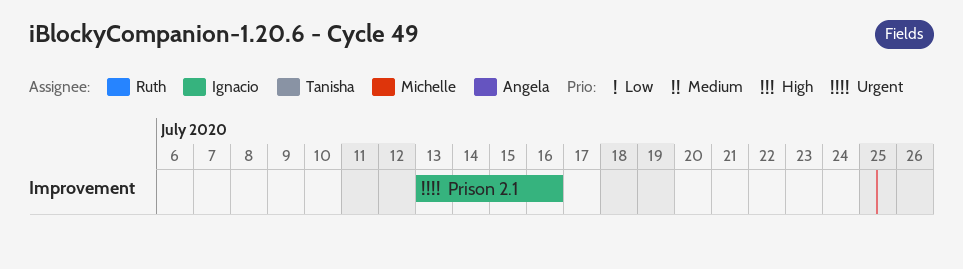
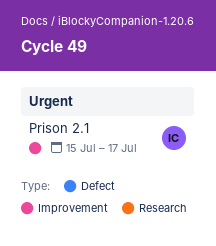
Prison 2.1, start: Jul 13 -> Jul 15
Prison 2.1, due: Jul 16 -> Jul 17

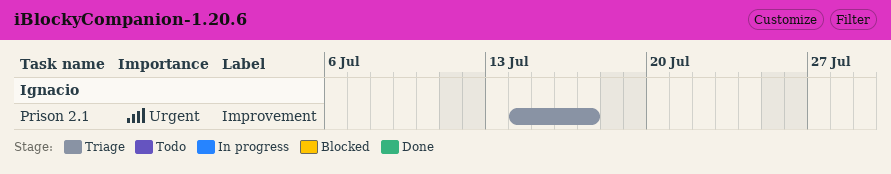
Prison 2.1, start: Jul 15 -> Jul 14

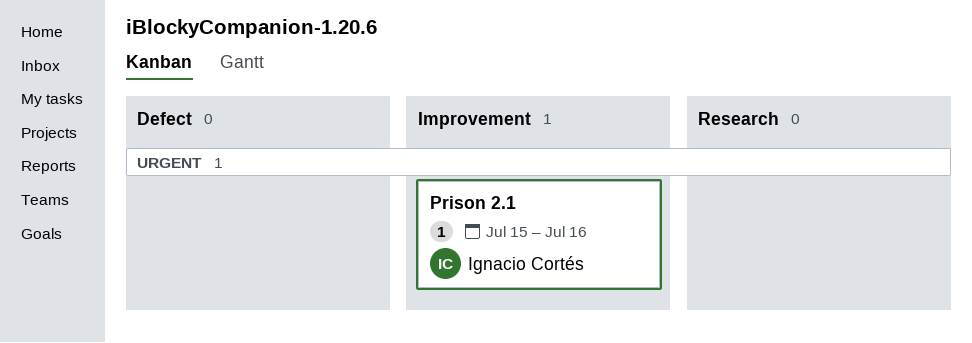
Prison 2.1, start: Jul 14 -> Jul 15
Prison 2.1, due: Jul 17 -> Jul 16

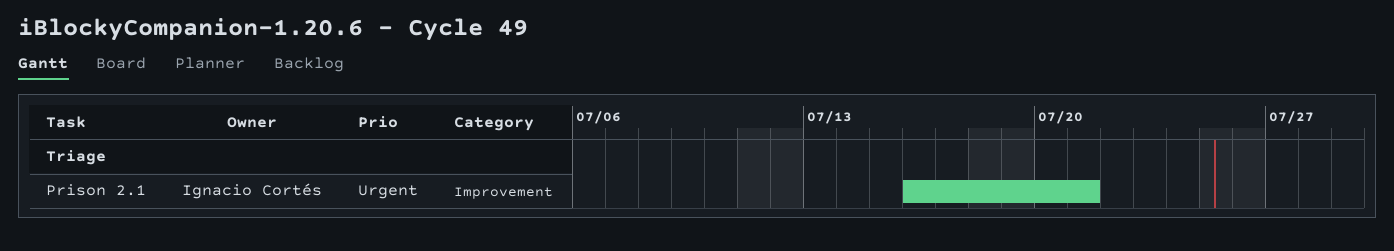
Prison 2.1, start: Jul 15 -> Jul 16
Prison 2.1, due: Jul 16 -> Jul 21

